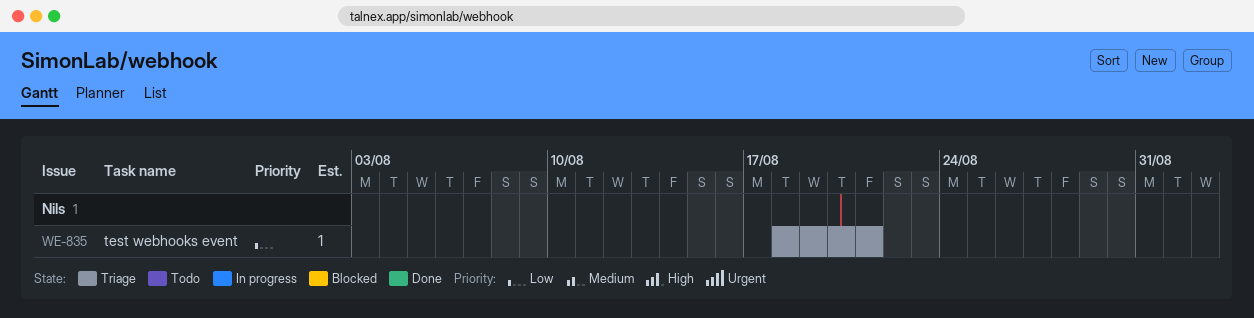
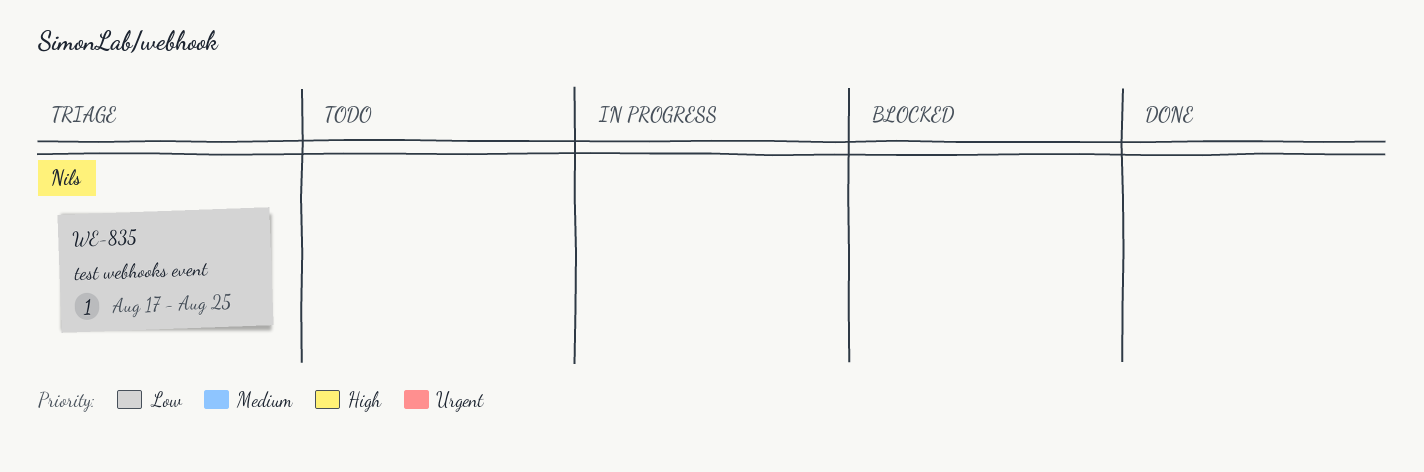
WE-835, start: Aug 18 -> Aug 17
WE-835, due: Aug 21 -> Aug 25

